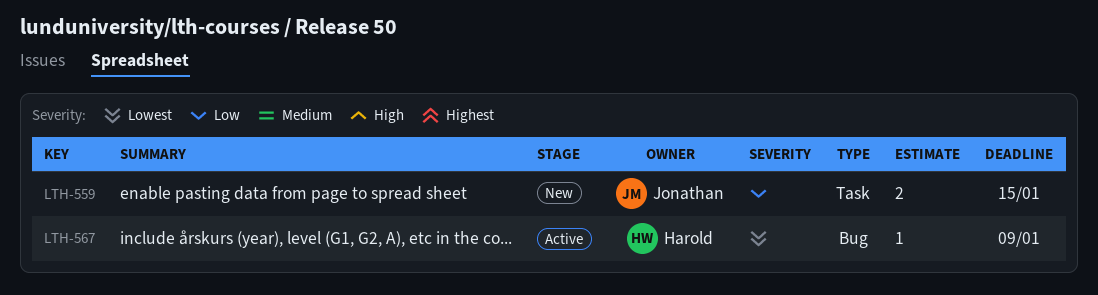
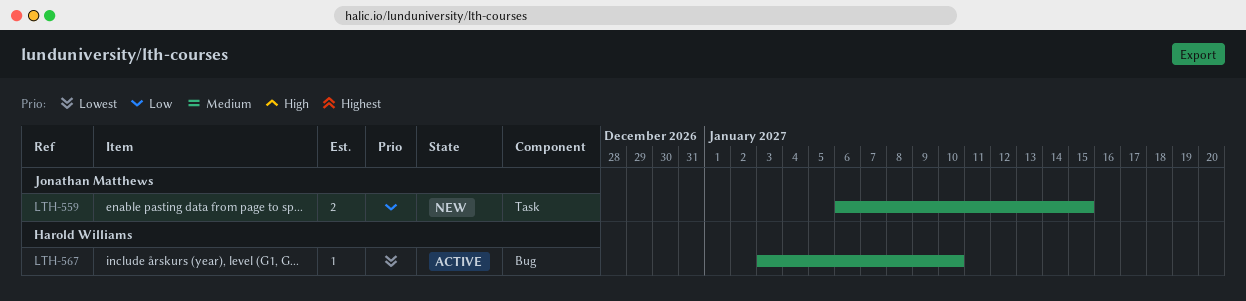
LTH-567, due: Jan 9 -> Jan 10

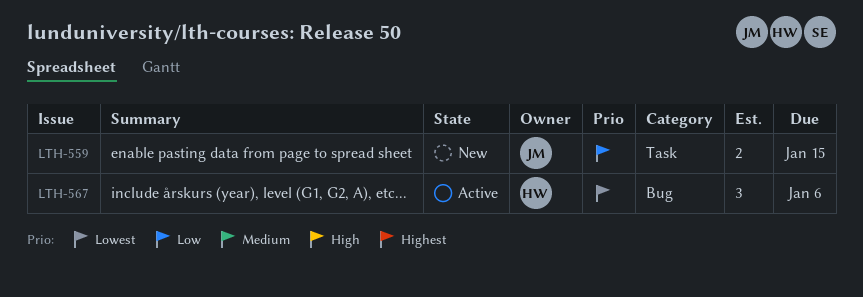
LTH-567, estimate: 1 -> 3
LTH-567, due: Jan 10 -> Jan 6

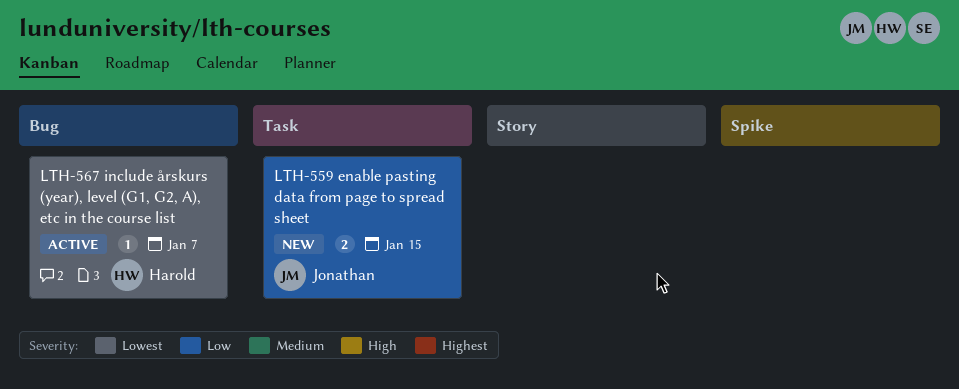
LTH-567, estimate: 3 -> 1
LTH-567, due: Jan 6 -> Jan 7

